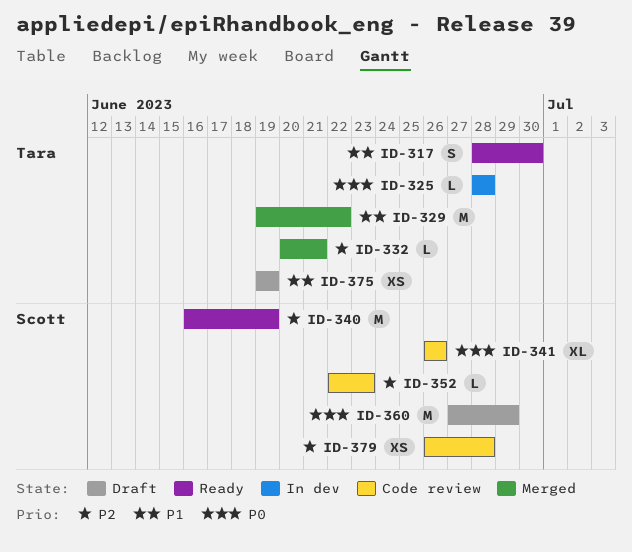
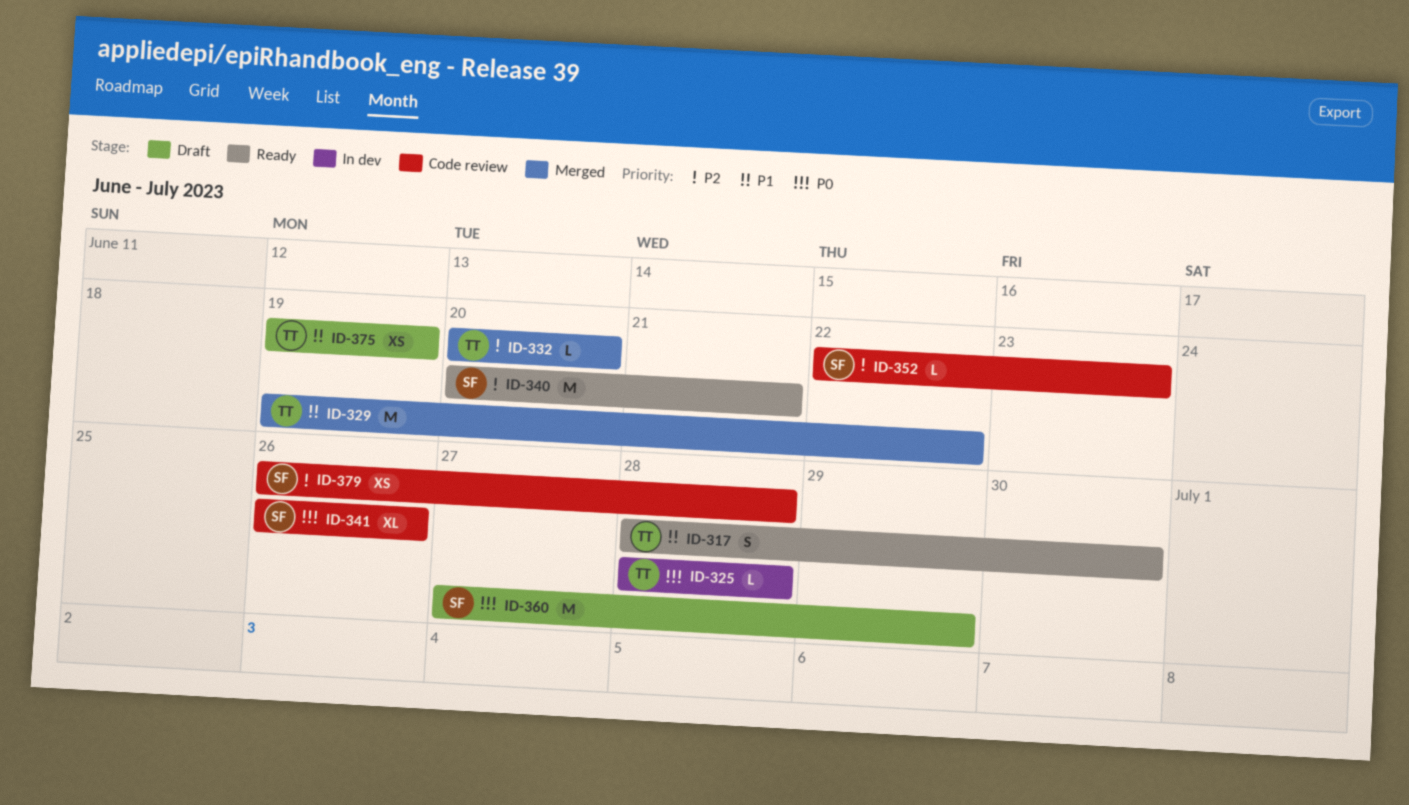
ID-332, due: Jun 21 -> Jun 20
ID-340, start: Jun 16 -> Jun 20
ID-340, due: Jun 19 -> Jun 21

